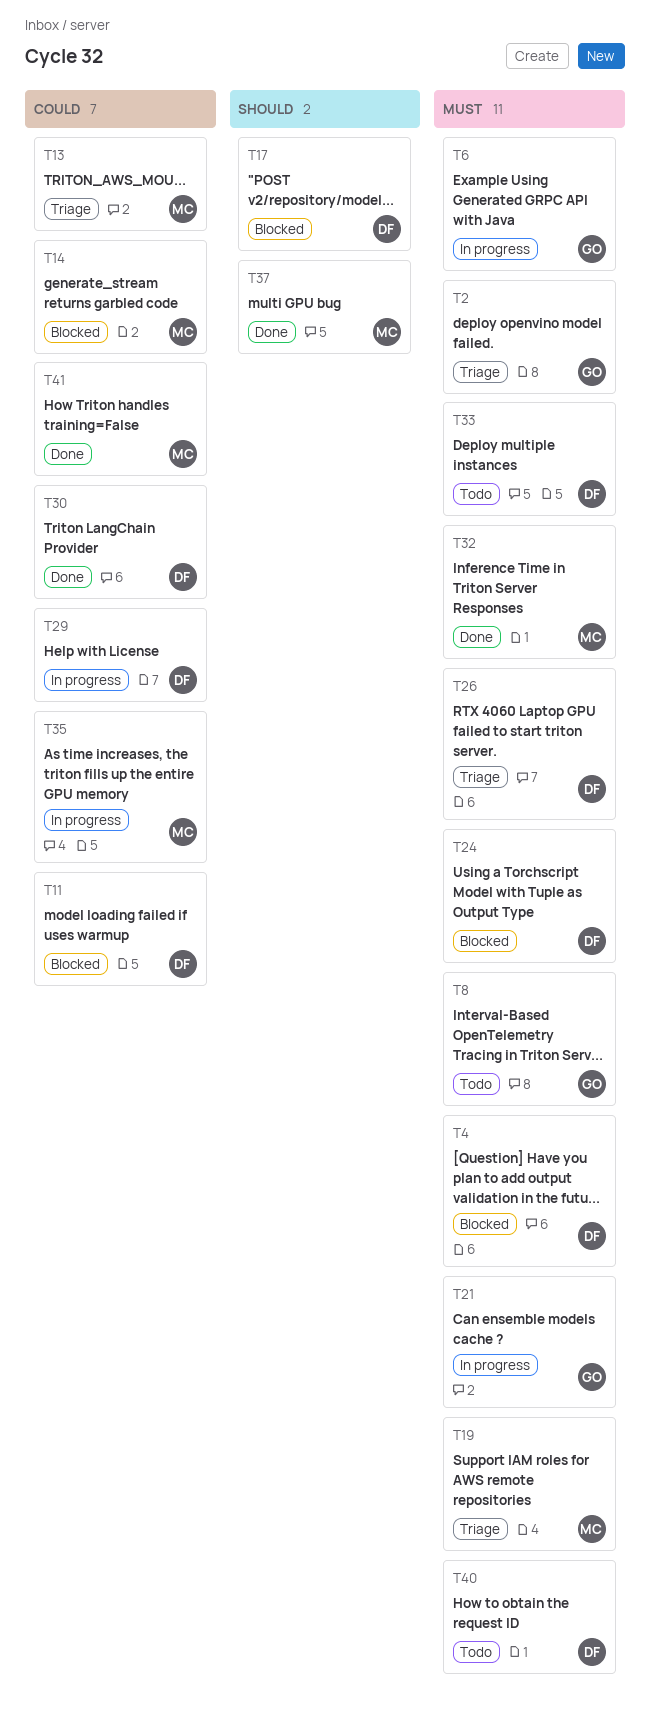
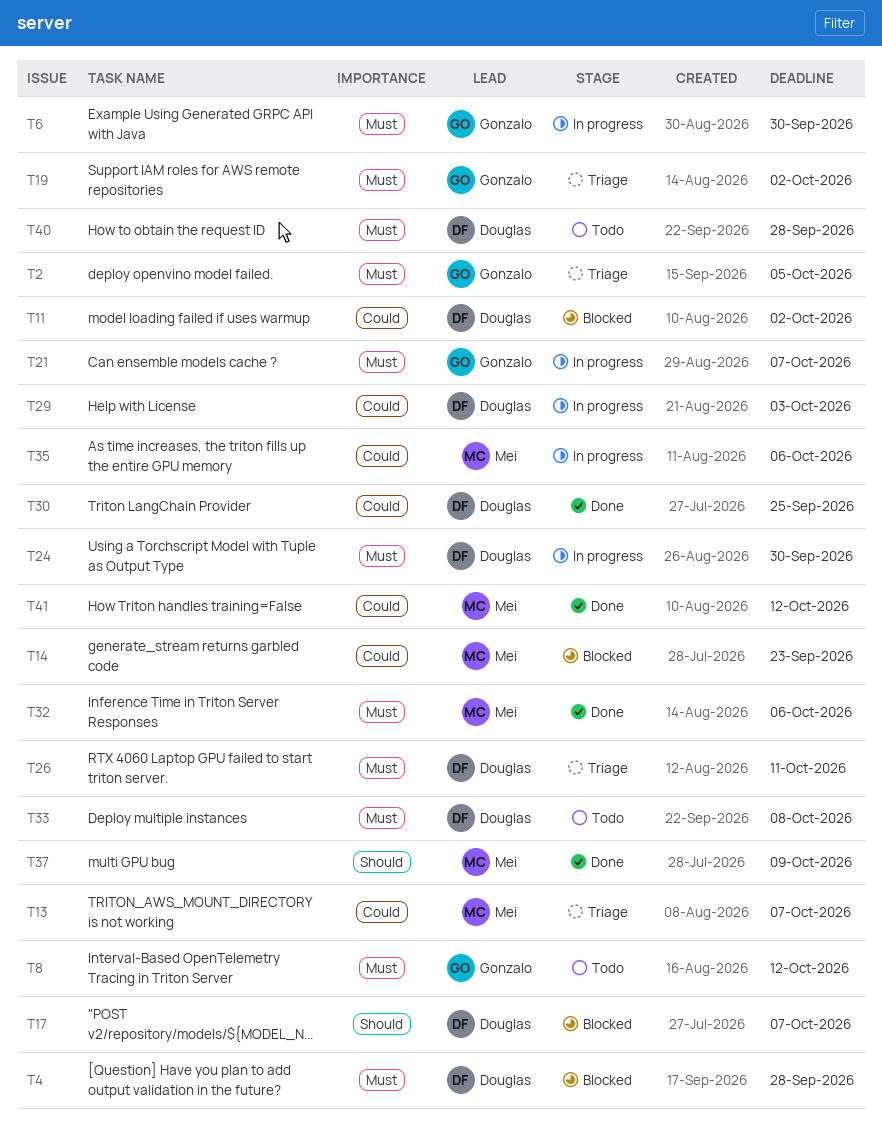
T19, owner: Mei -> Gonzalo
T24, status: Blocked -> In progress

